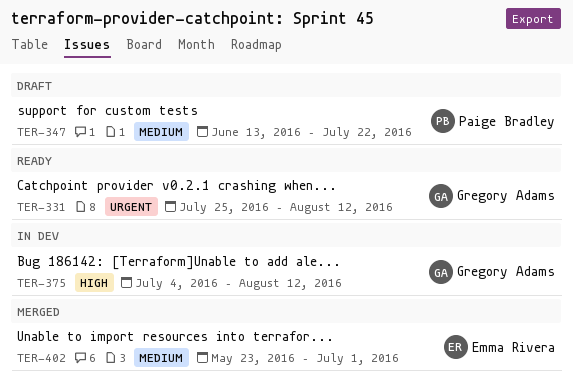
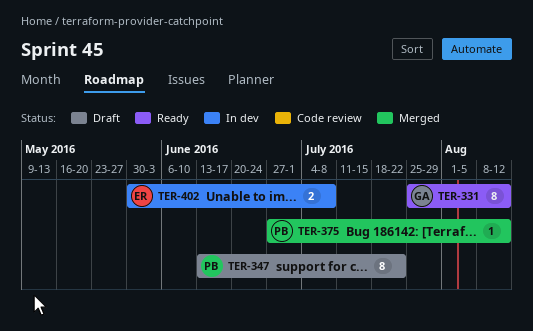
TER-375, status: In dev -> Merged
TER-375, owner: Gregory Adams -> Paige Bradley
TER-375, start: Jul 4 -> Jun 27
TER-402, status: Merged -> In dev
TER-402, start: May 23 -> May 30
TER-402, due: Jul 1 -> Jul 8

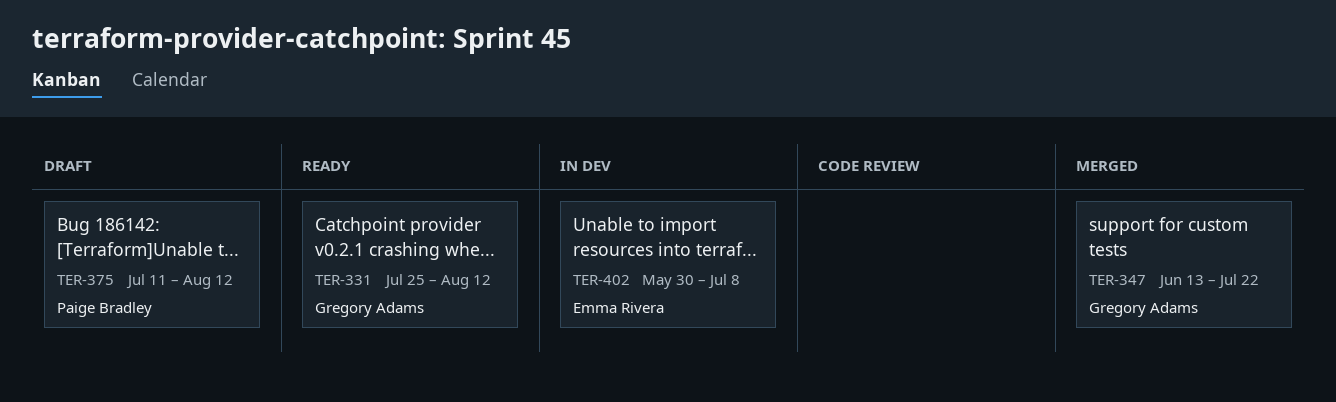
TER-347, status: Draft -> Merged
TER-347, owner: Paige Bradley -> Gregory Adams
TER-375, status: Merged -> Draft
TER-375, start: Jun 27 -> Jul 11

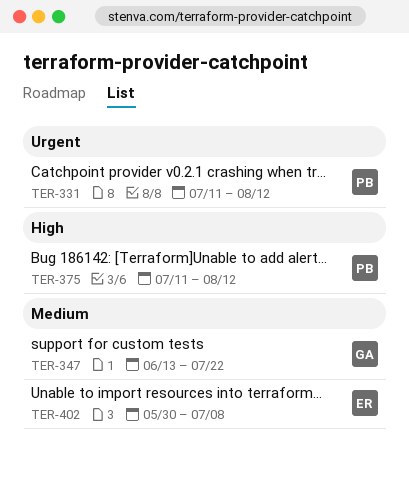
TER-331, owner: Gregory Adams -> Paige Bradley
TER-331, start: Jul 25 -> Jul 11

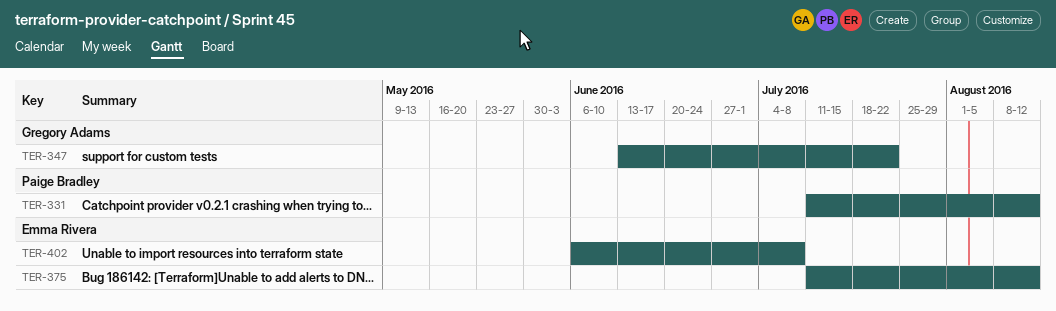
TER-375, owner: Paige Bradley -> Emma Rivera
TER-402, start: May 30 -> Jun 6

